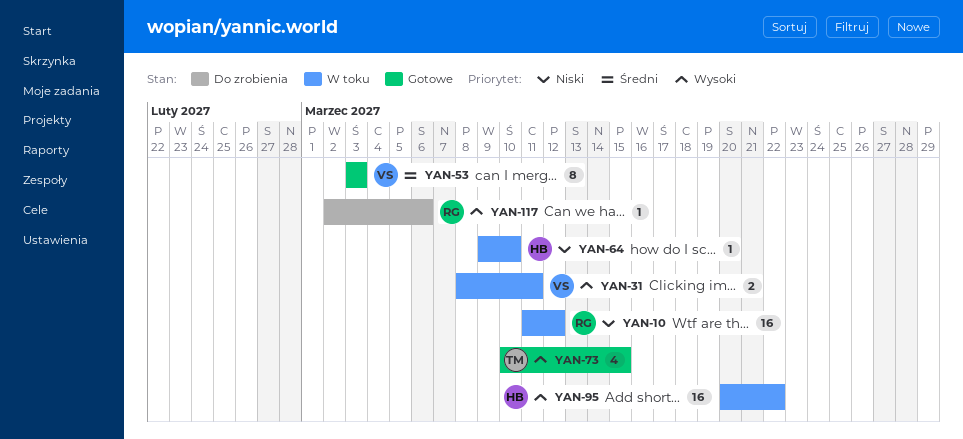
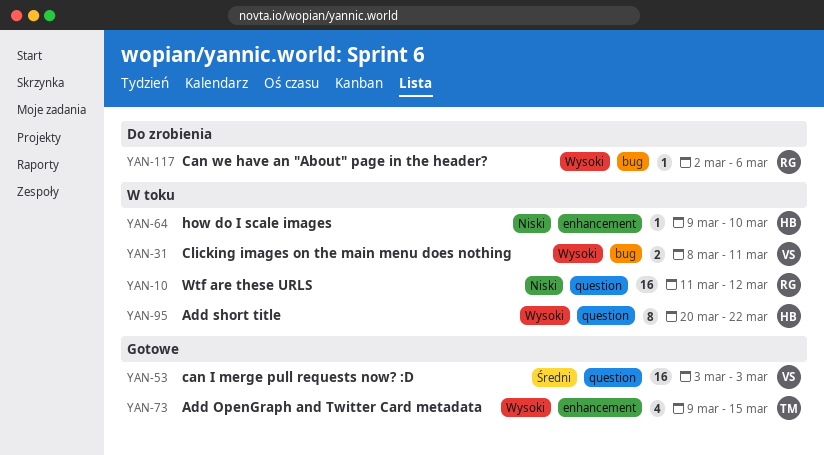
YAN-53, estimate: 8 -> 16
YAN-73, start: Mar 10 -> Mar 9
YAN-95, estimate: 16 -> 8

